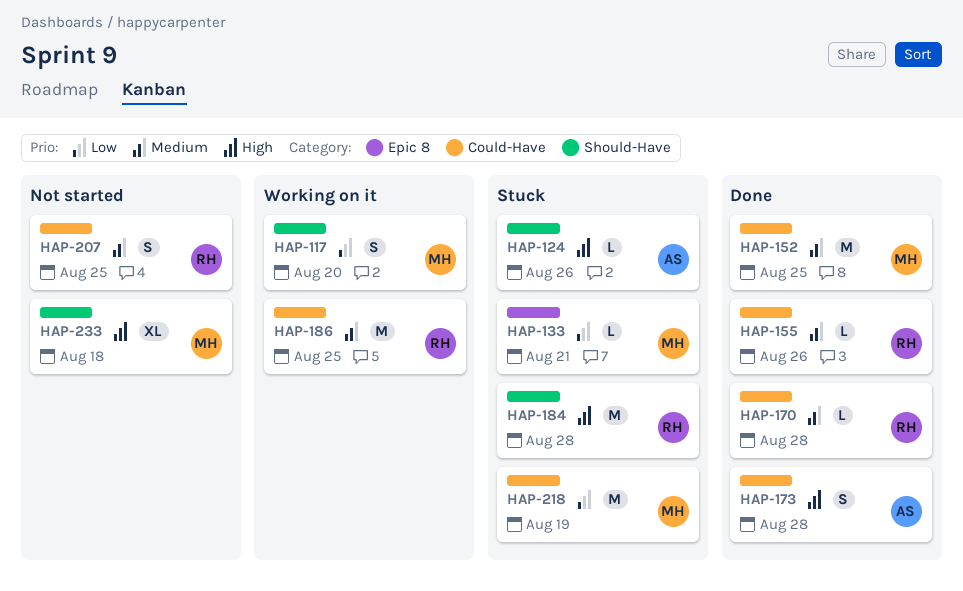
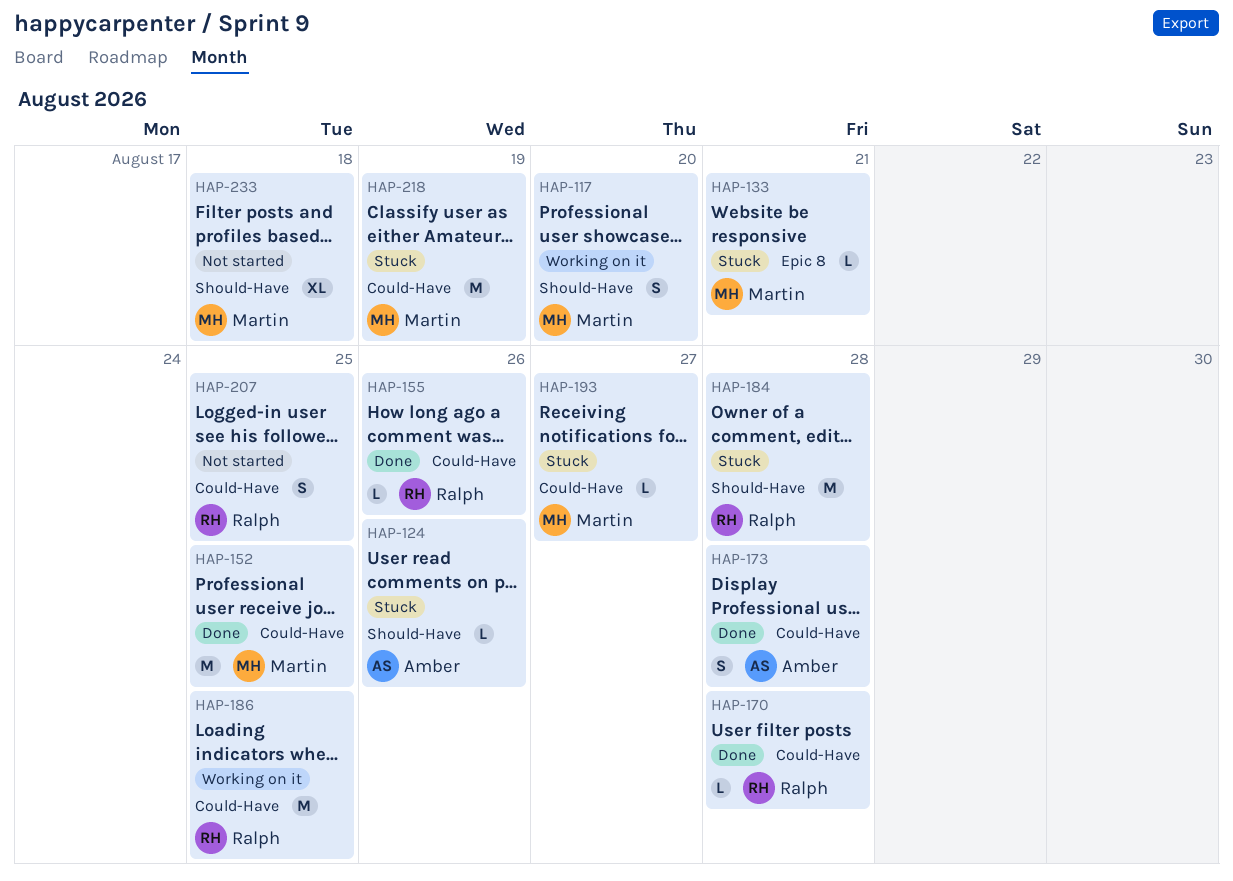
HAP-193: none -> present

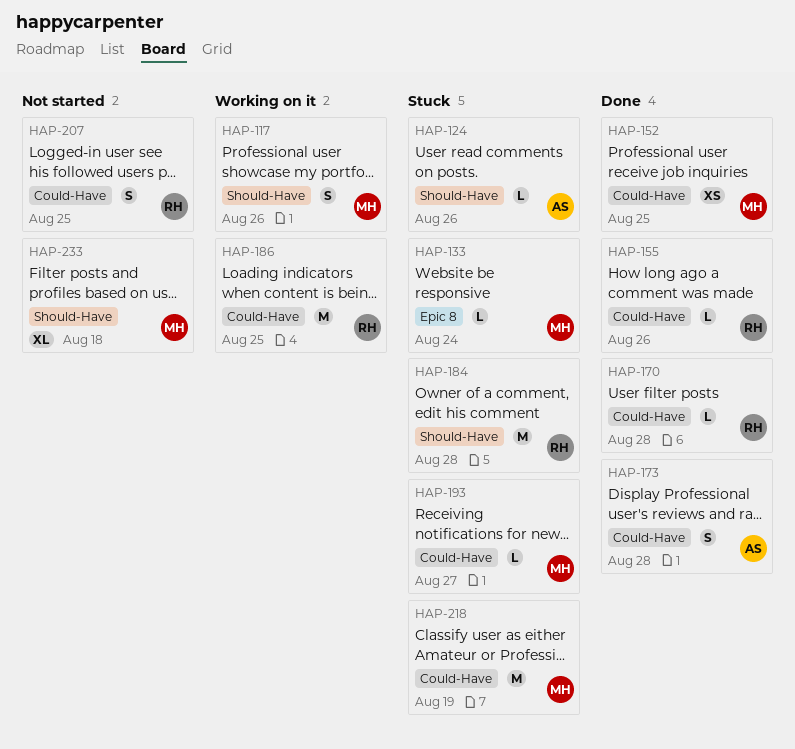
HAP-117, due: Aug 20 -> Aug 26
HAP-133, due: Aug 21 -> Aug 24
HAP-152, estimate: M -> XS

